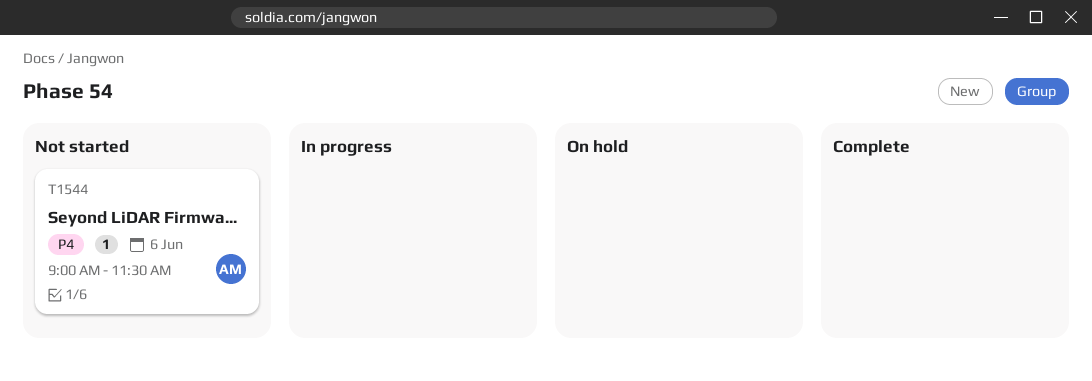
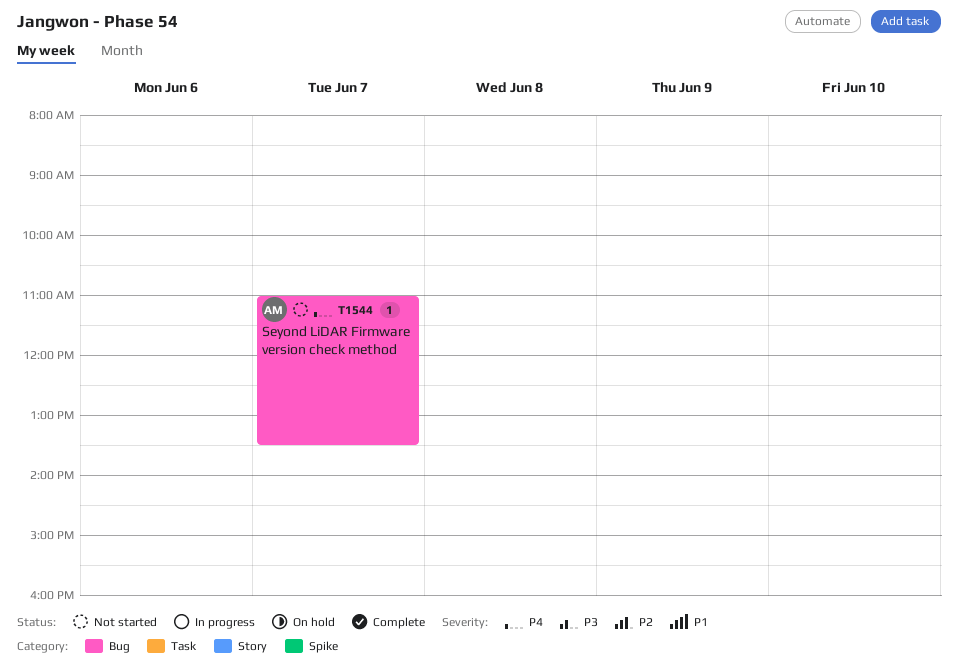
T1544, day: Jun 6 -> Jun 7
T1544, begins: 09:00 -> 11:00
T1544, ends: 11:30 -> 13:30

